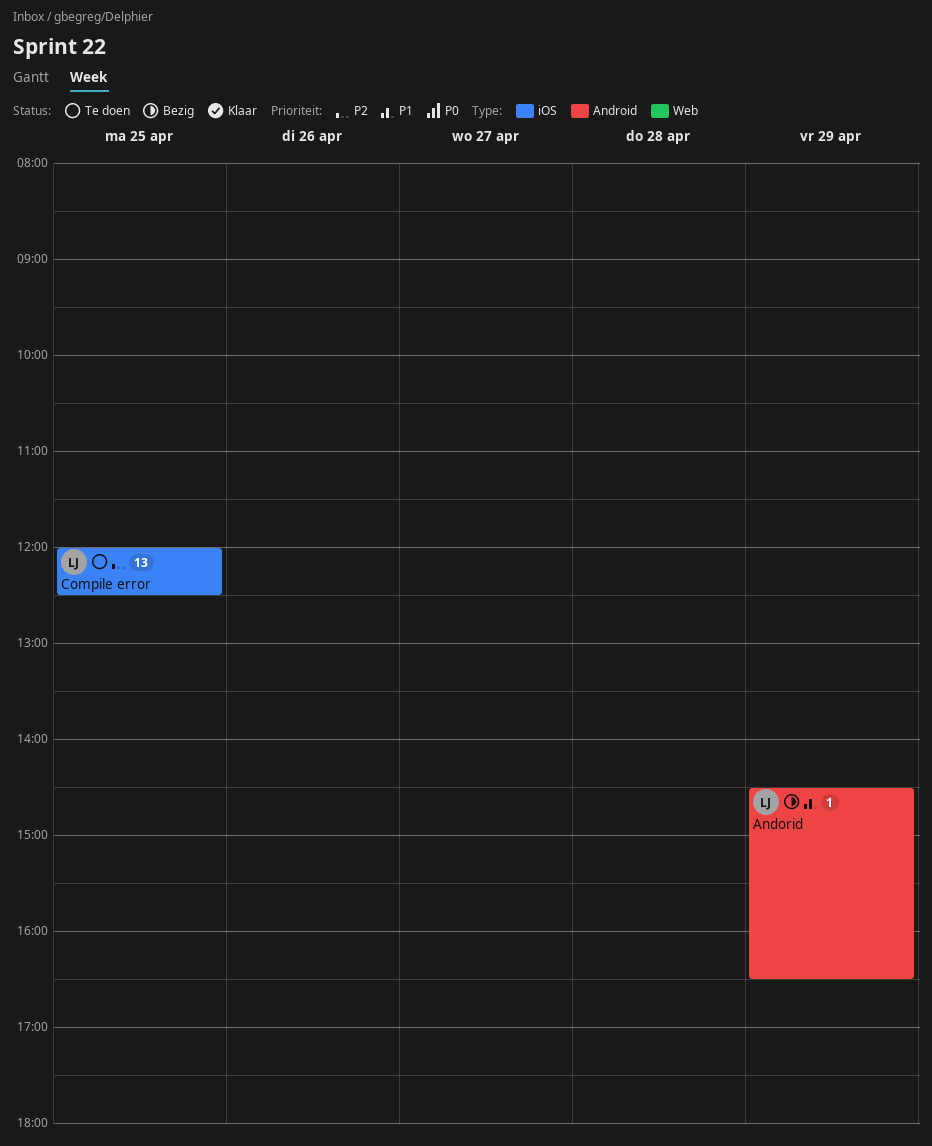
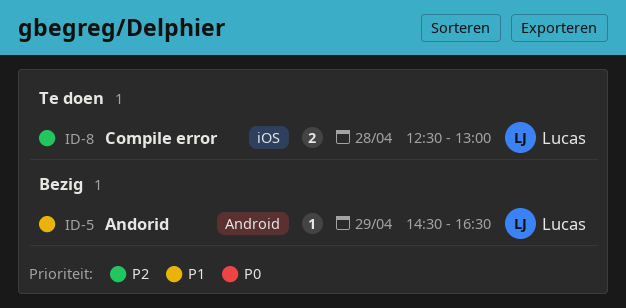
Compile error, estimate: 13 -> 2
Compile error, day: Apr 25 -> Apr 28
Compile error, begins: 12:00 -> 12:30
Compile error, ends: 12:30 -> 13:00

